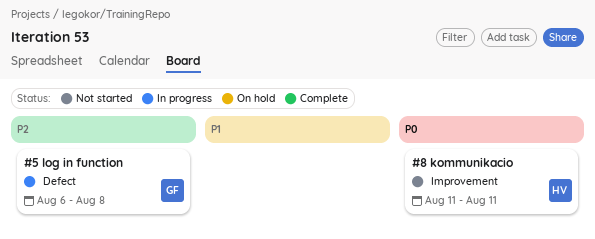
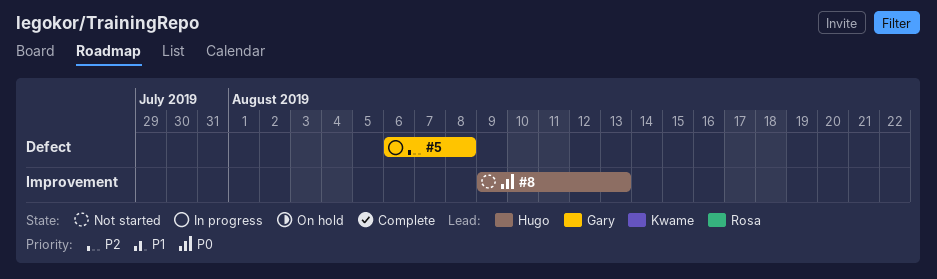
#8, start: Aug 11 -> Aug 9
#8, due: Aug 11 -> Aug 13

